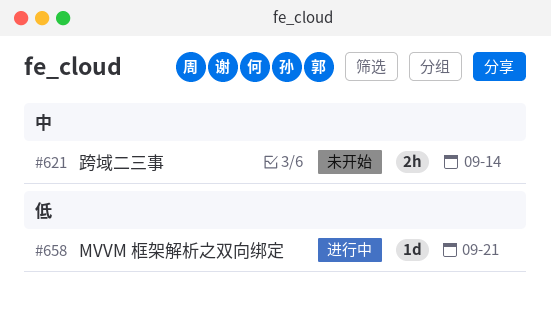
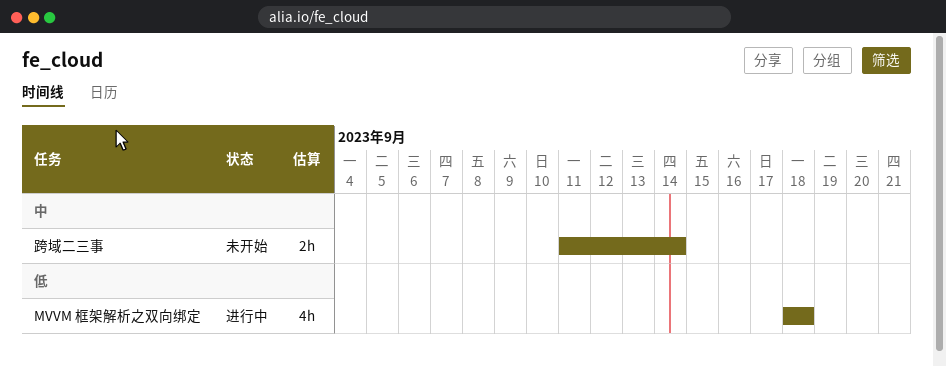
MVVM 框架解析之双向绑定, estimate: 1d -> 4h
MVVM 框架解析之双向绑定, due: Sep 21 -> Sep 18

